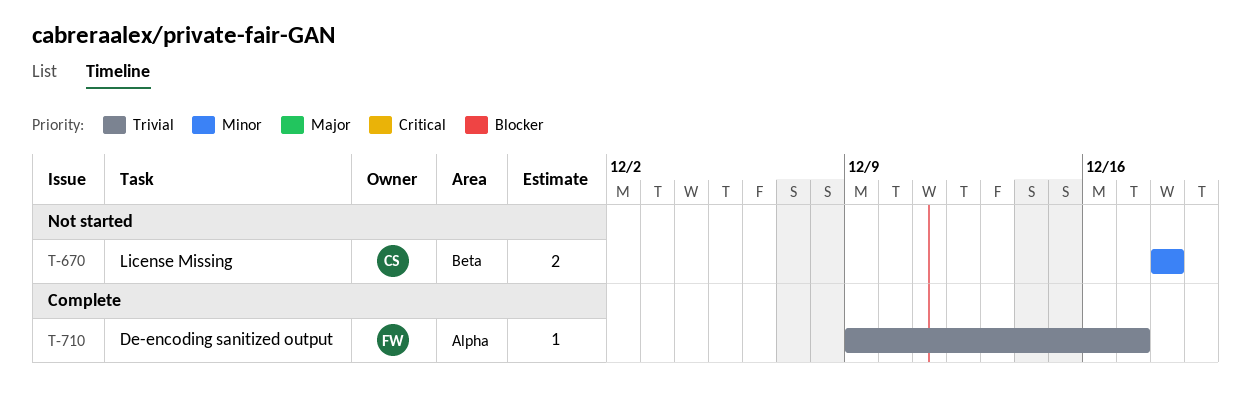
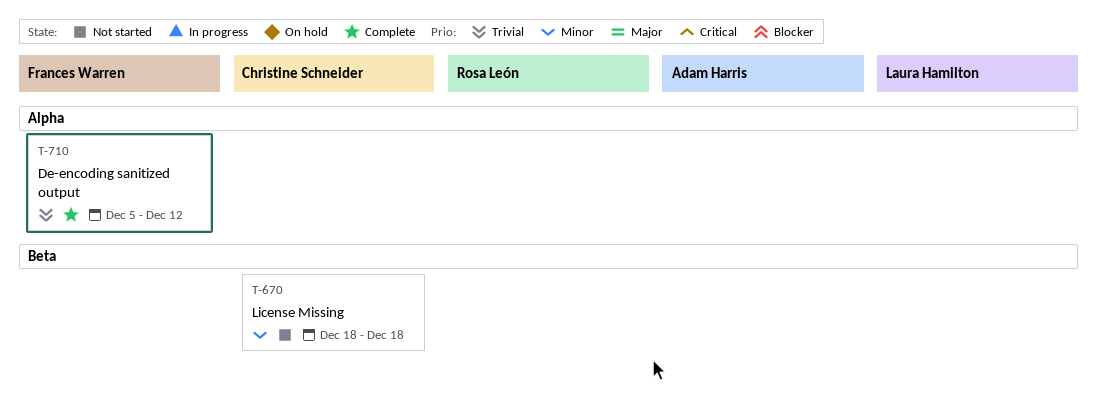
T-710, start: Dec 9 -> Dec 5
T-710, due: Dec 17 -> Dec 12

